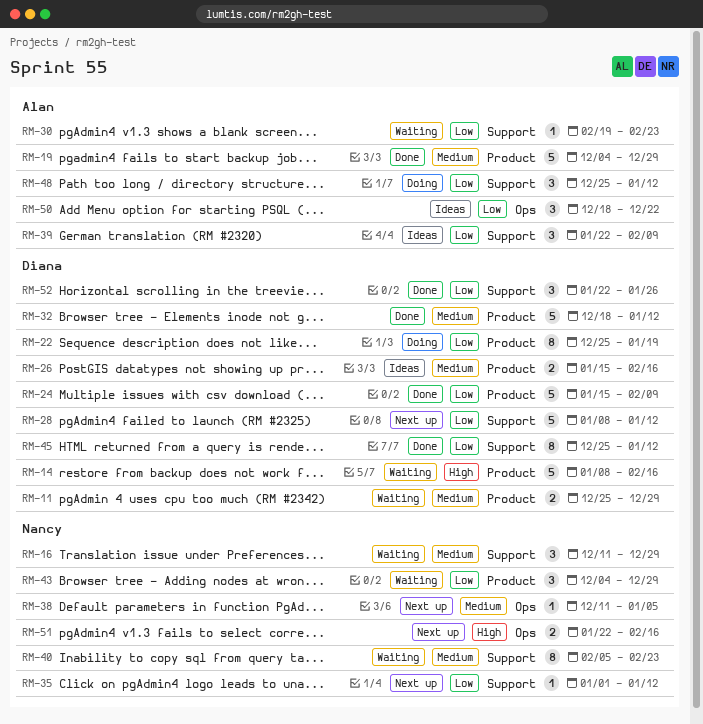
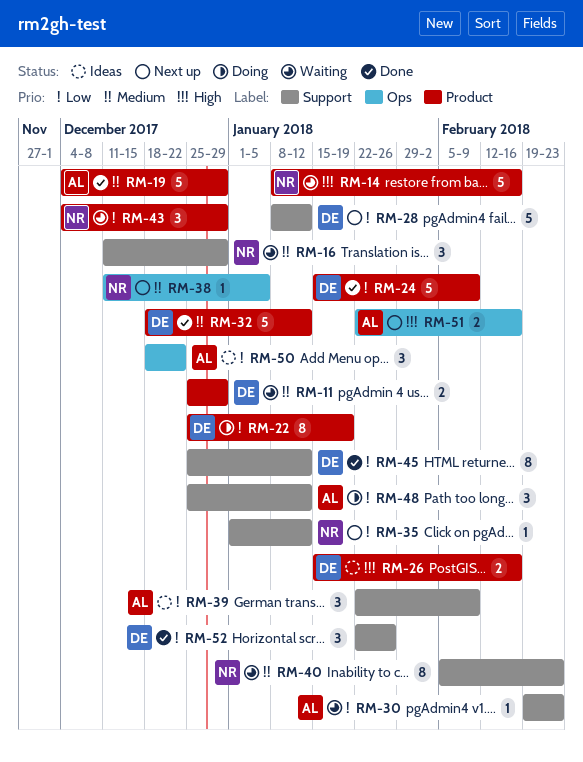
RM-14, owner: Diana -> Nancy
RM-26, priority: Medium -> High
RM-51, owner: Nancy -> Alan

